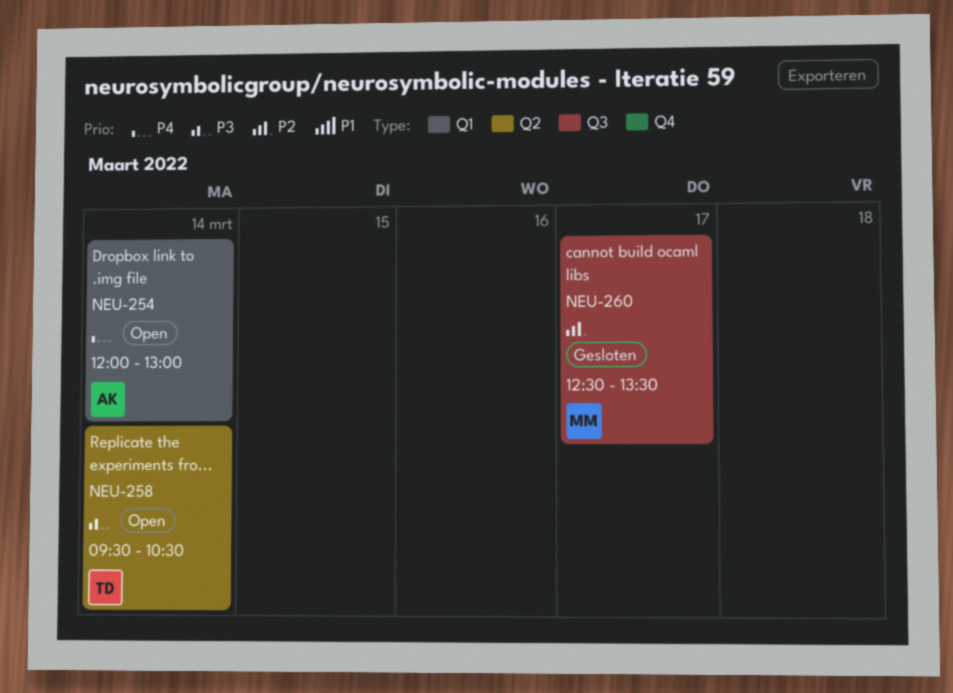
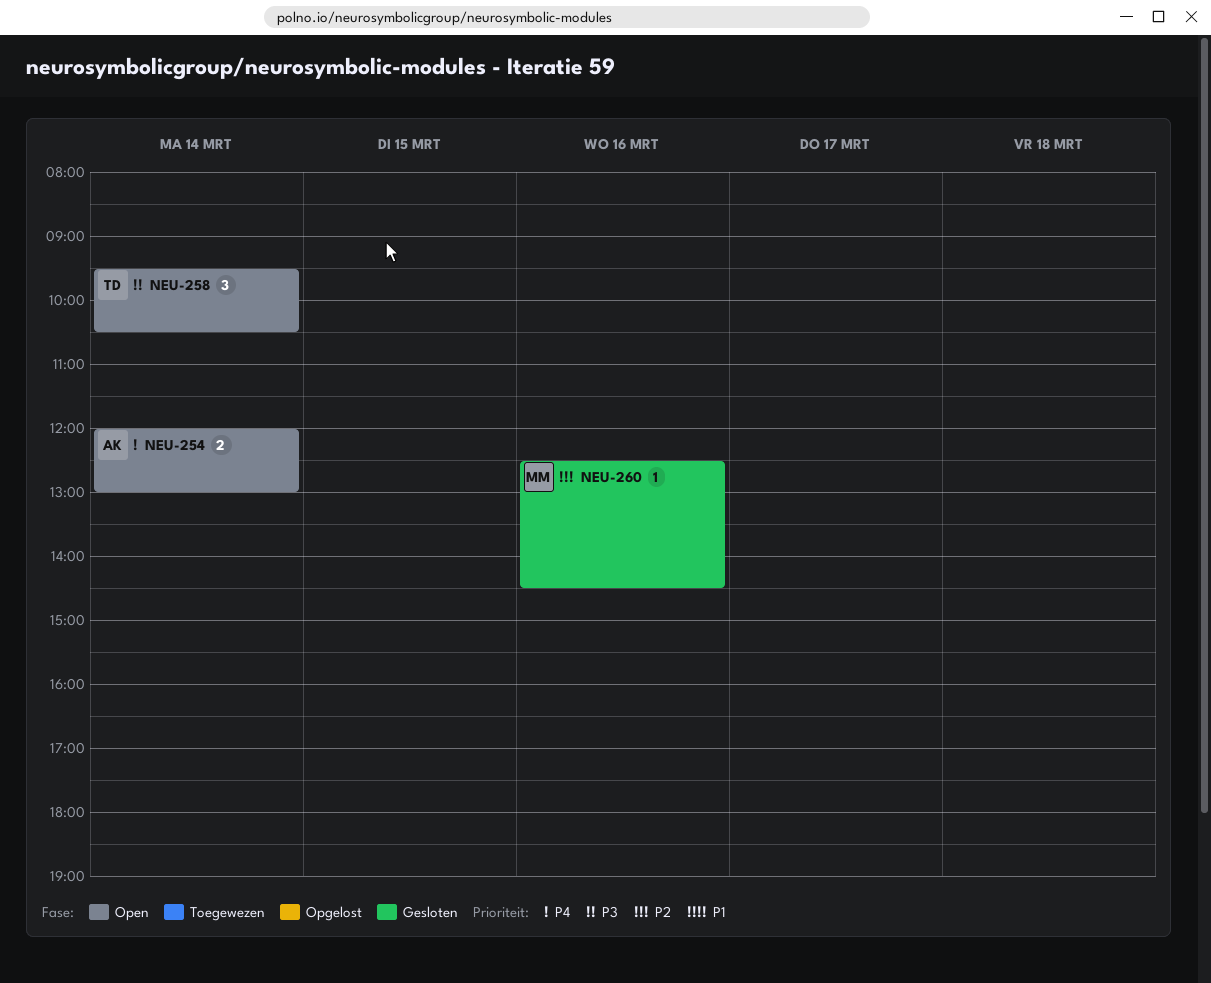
NEU-260, day: Mar 17 -> Mar 16
NEU-260, ends: 13:30 -> 14:30

